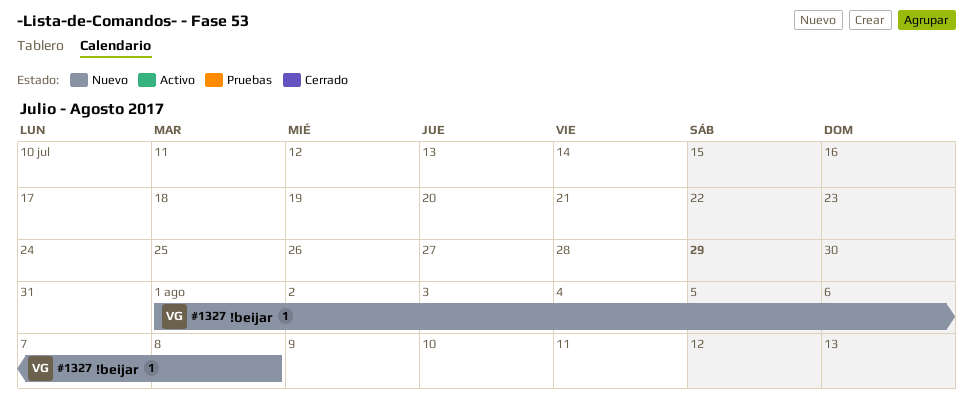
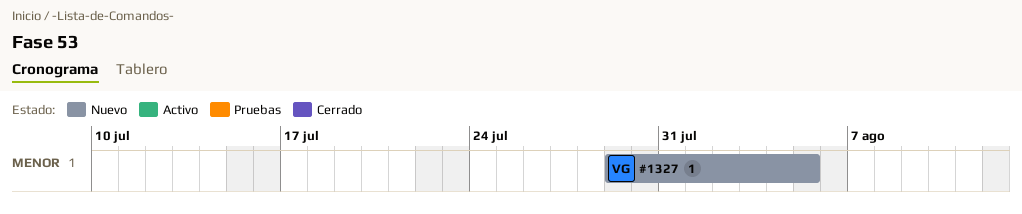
#1327, start: Aug 1 -> Jul 29
#1327, due: Aug 8 -> Aug 5

